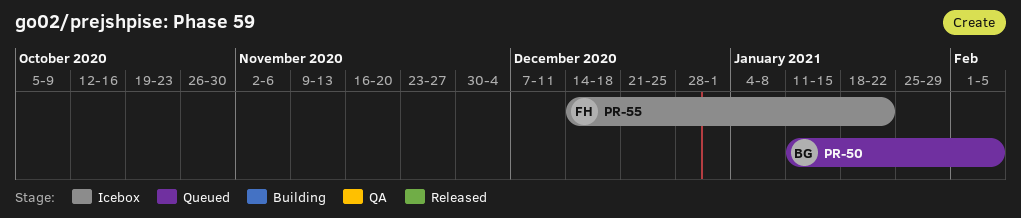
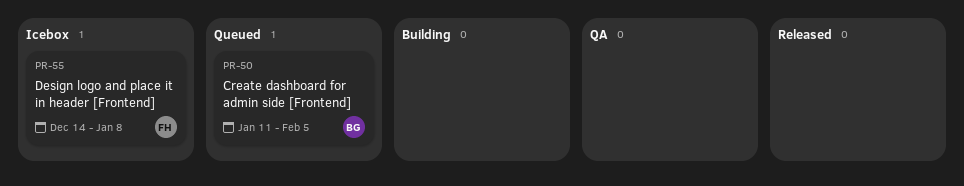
PR-55, due: Jan 22 -> Jan 8

